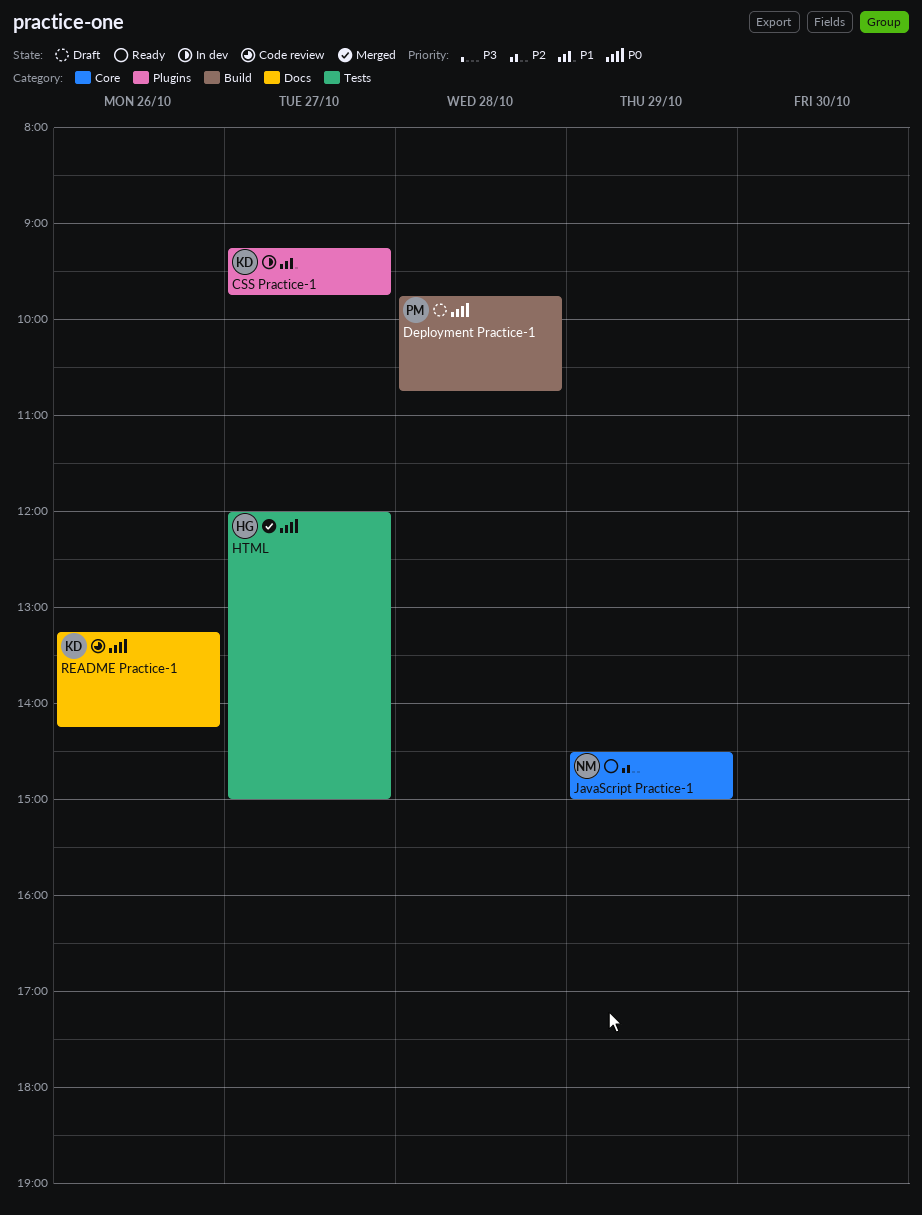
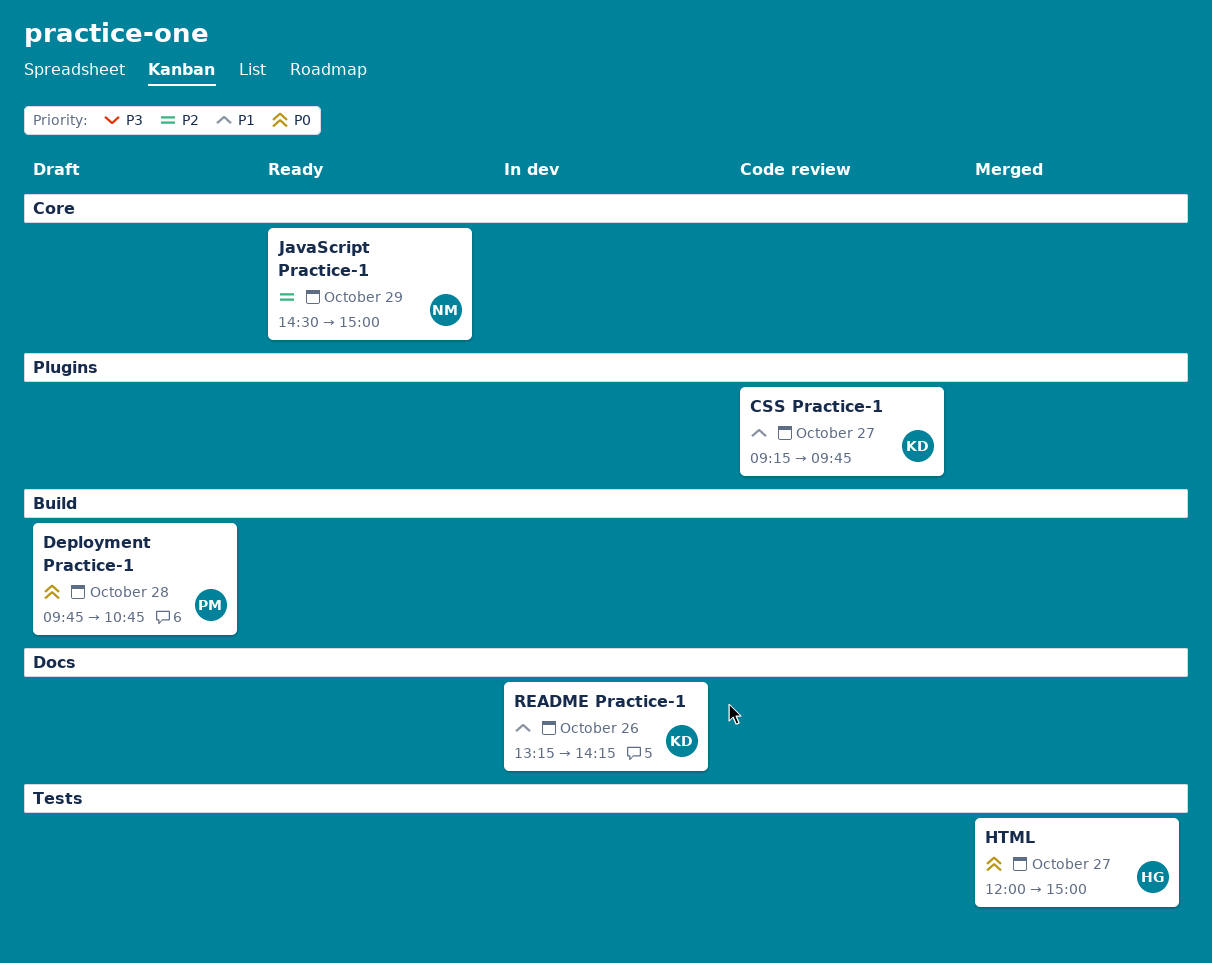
CSS Practice-1, status: In dev -> Code review
README Practice-1, status: Code review -> In dev
README Practice-1, priority: P0 -> P1

